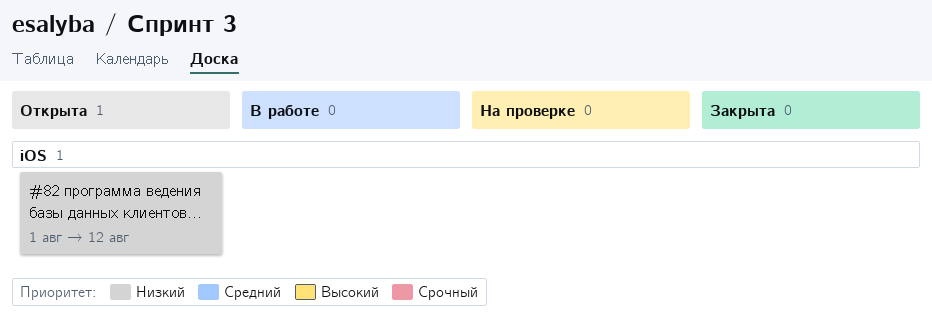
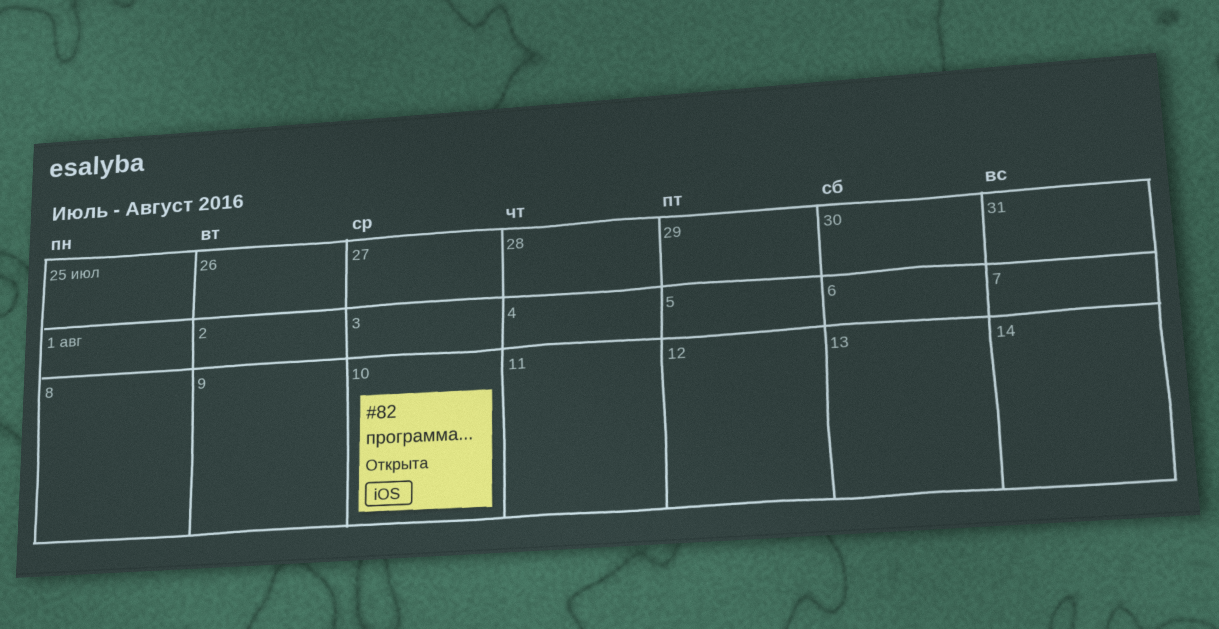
#82, due: Aug 12 -> Aug 10

